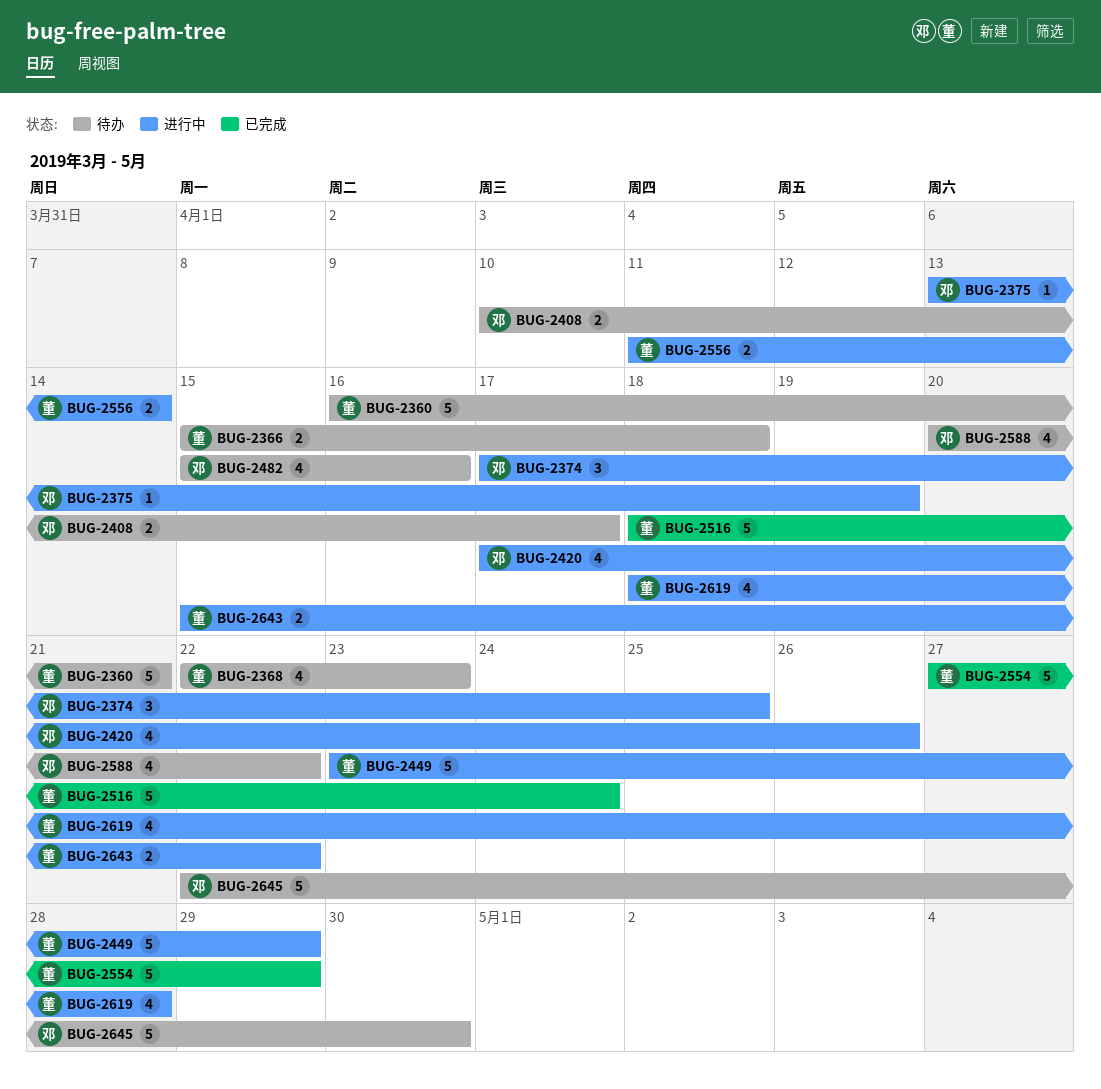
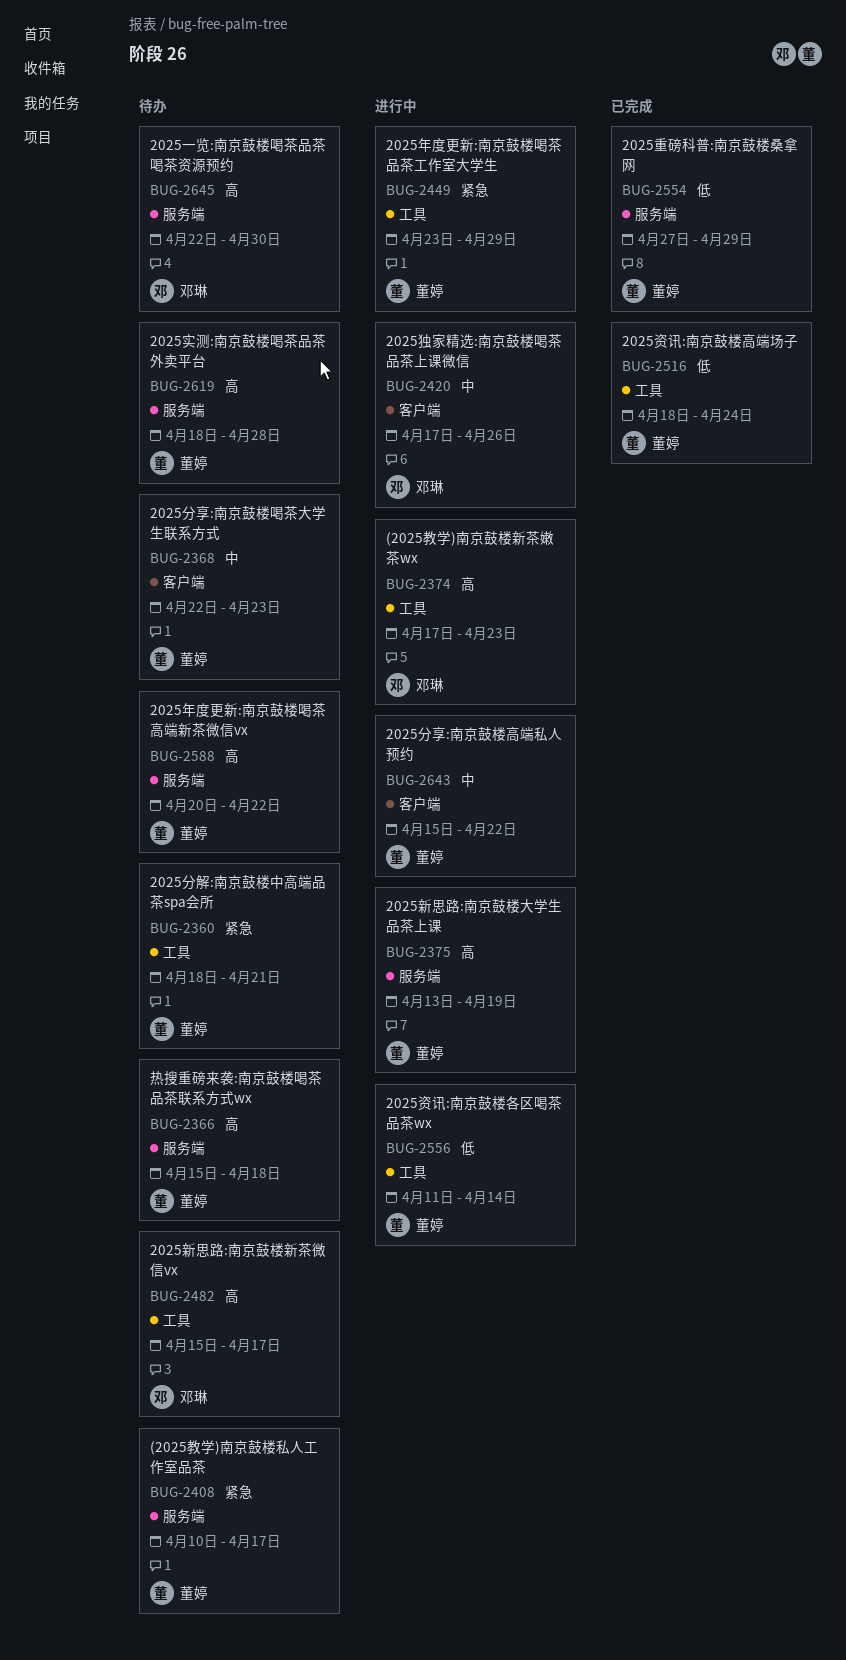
BUG-2360, start: Apr 16 -> Apr 18
BUG-2374, due: Apr 25 -> Apr 23
BUG-2375, owner: 邓琳 -> 董婷
BUG-2408, owner: 邓琳 -> 董婷
BUG-2482, due: Apr 16 -> Apr 17
BUG-2588, owner: 邓琳 -> 董婷
BUG-2619, status: 进行中 -> 待办

